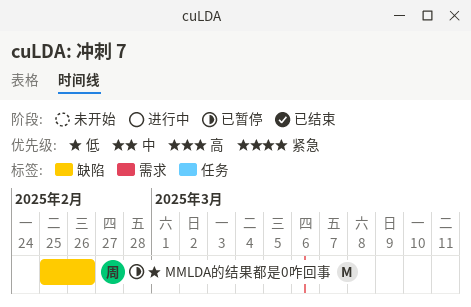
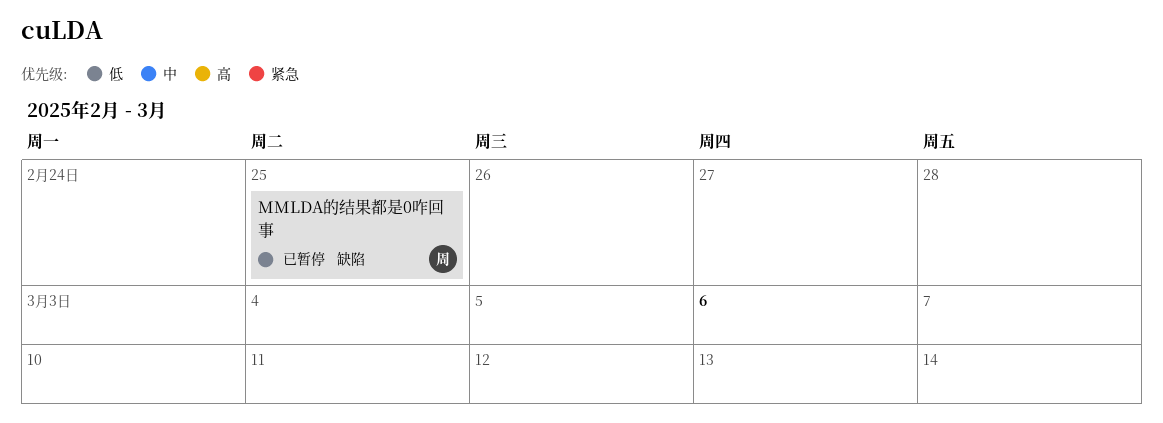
MMLDA的结果都是0咋回事, due: Feb 26 -> Feb 25

